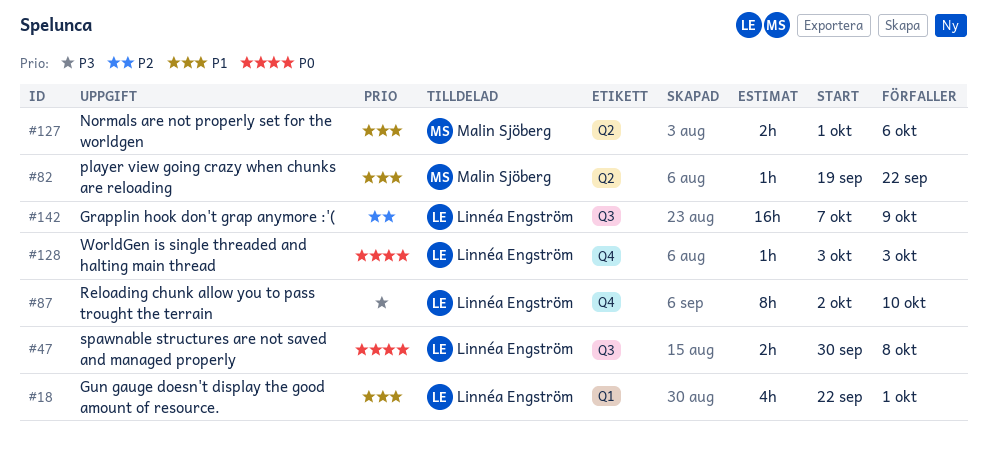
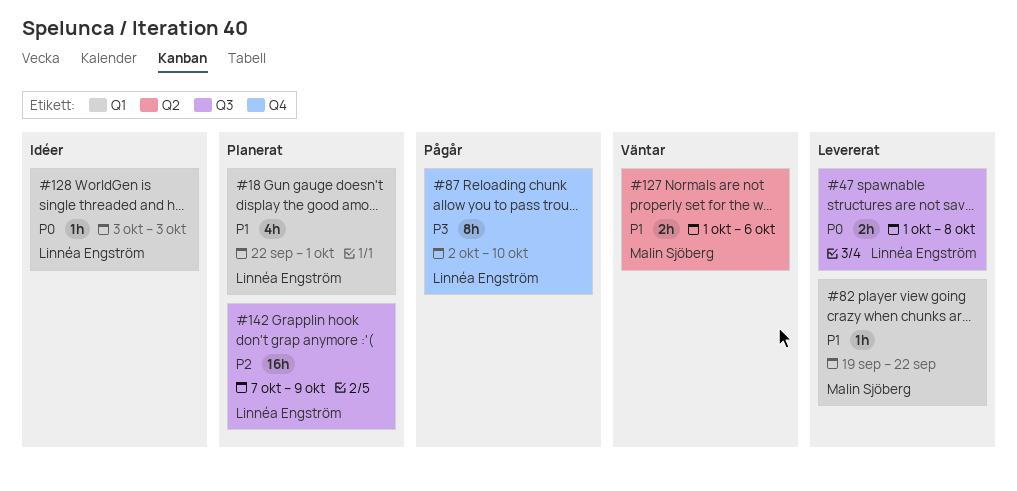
#47, start: Sep 30 -> Oct 1
#82, label: Q2 -> Q1
#128, label: Q4 -> Q1

